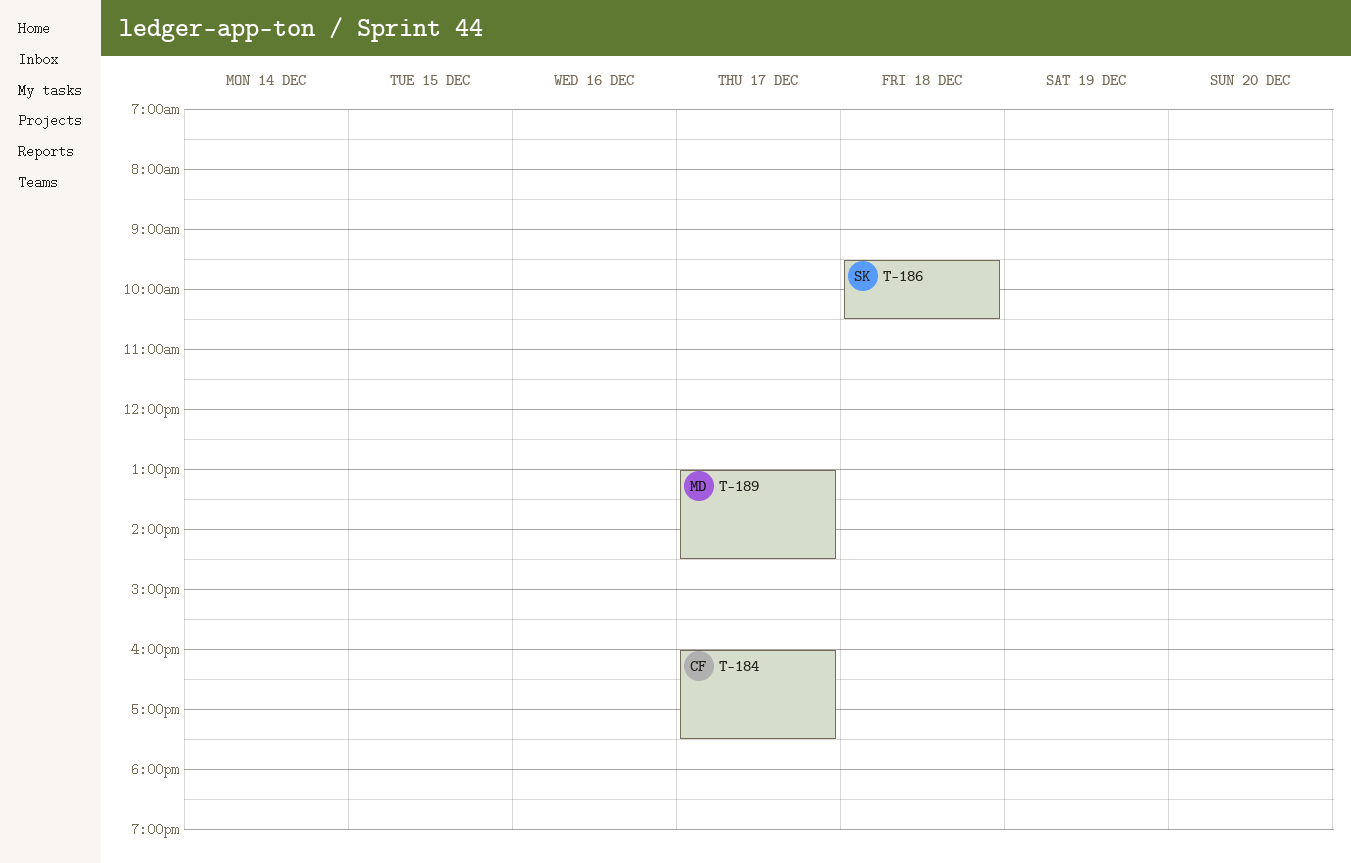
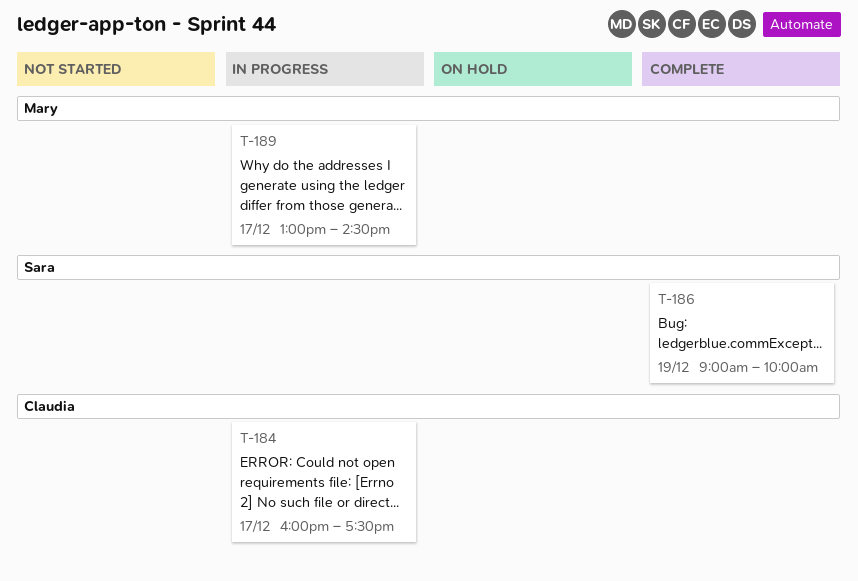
T-186, day: Dec 18 -> Dec 19
T-186, begins: 09:30 -> 09:00
T-186, ends: 10:30 -> 10:00

